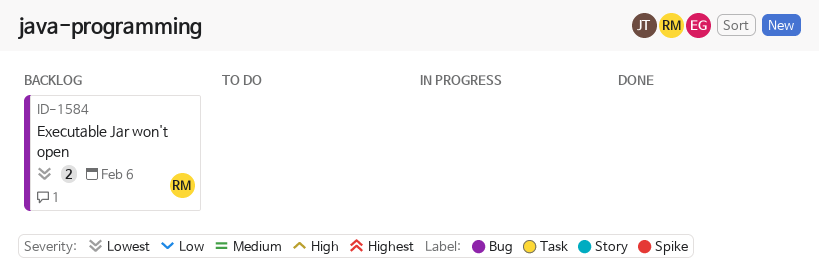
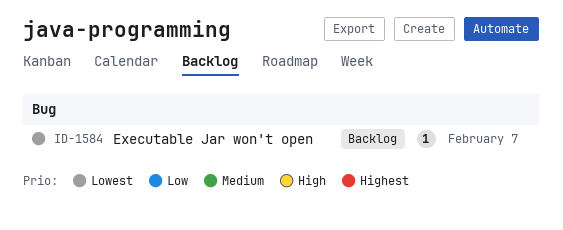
ID-1584, estimate: 2 -> 1
ID-1584, due: Feb 6 -> Feb 7

